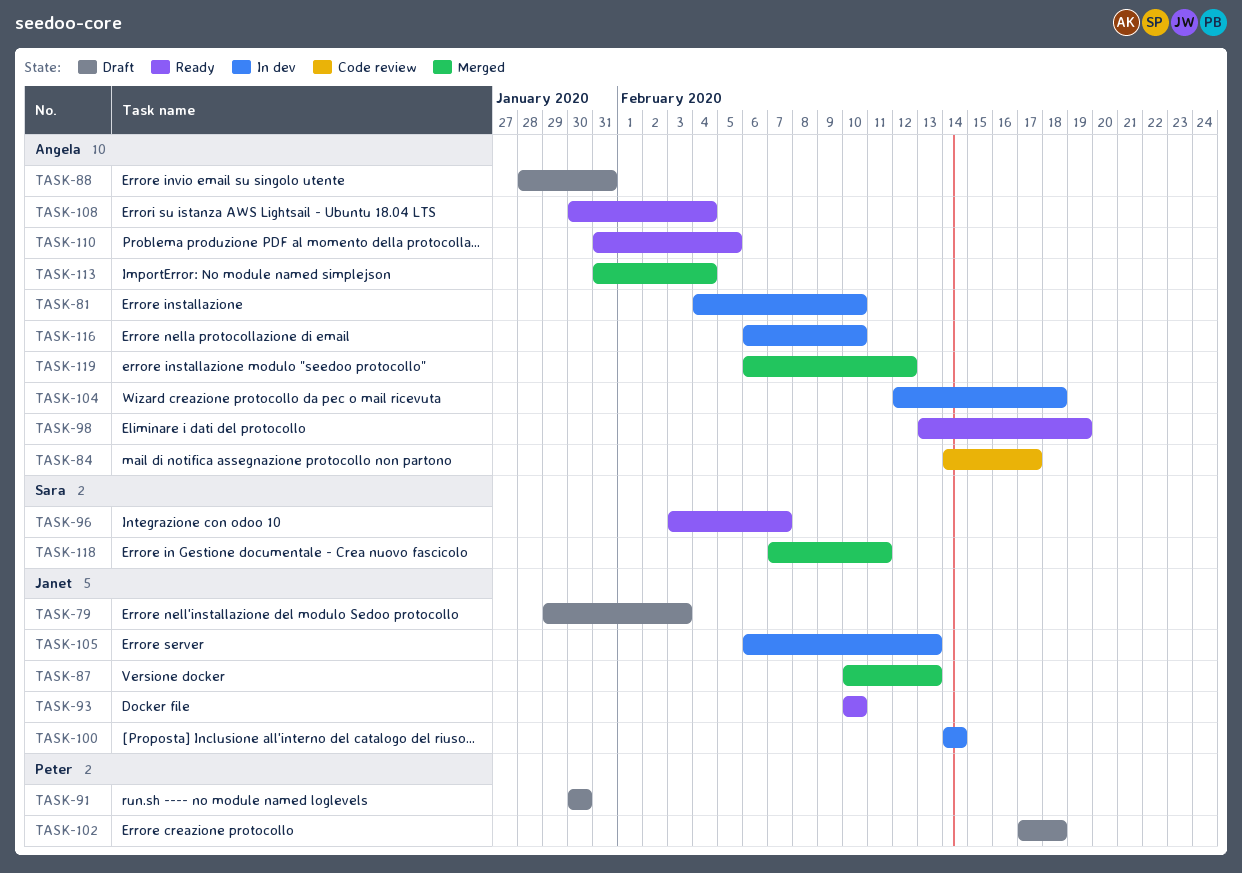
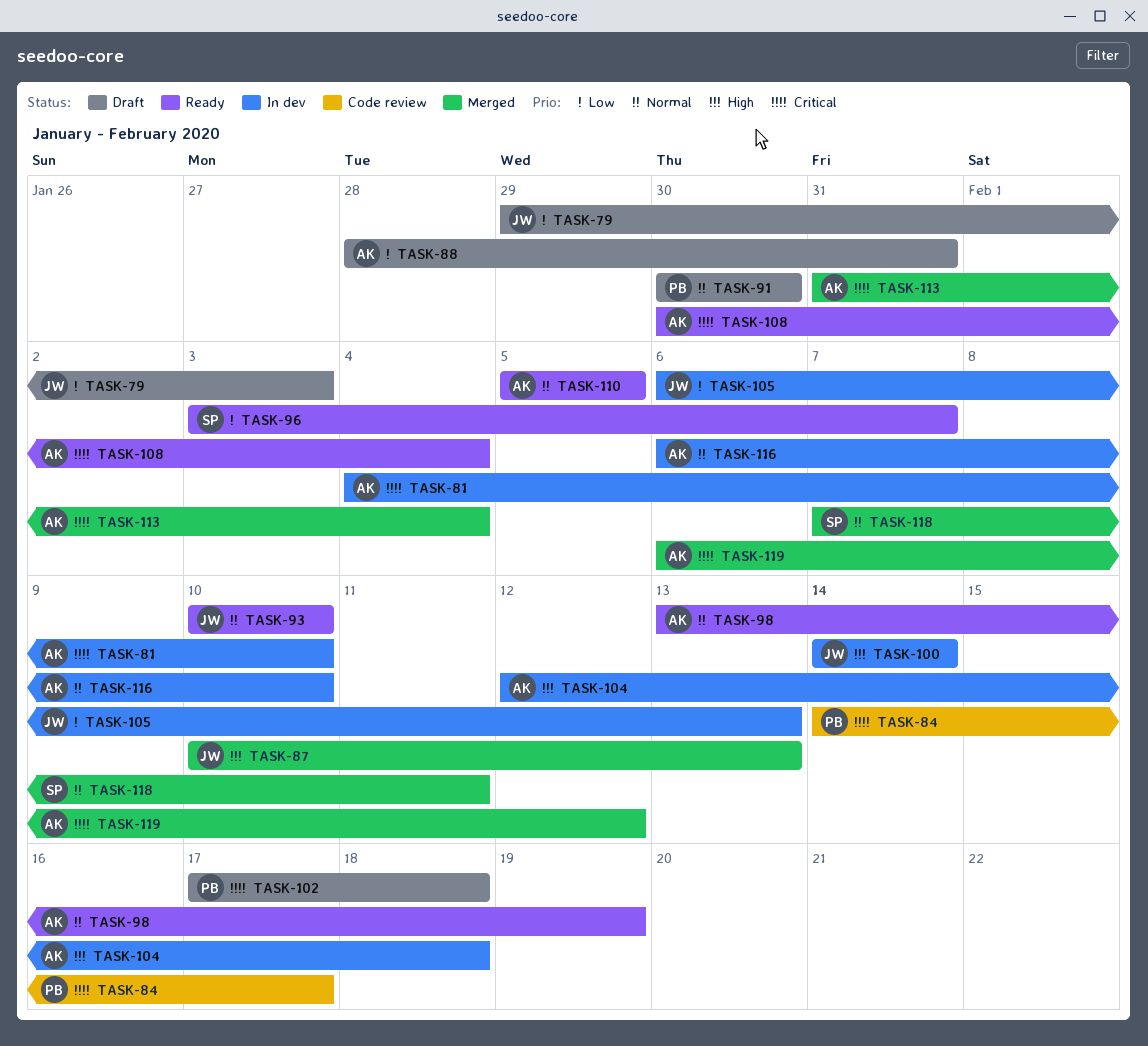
TASK-84, owner: Angela -> Peter
TASK-110, start: Jan 31 -> Feb 5

